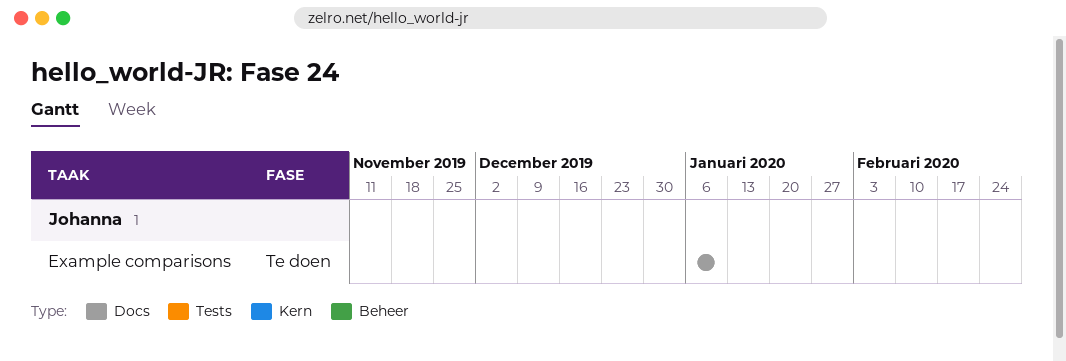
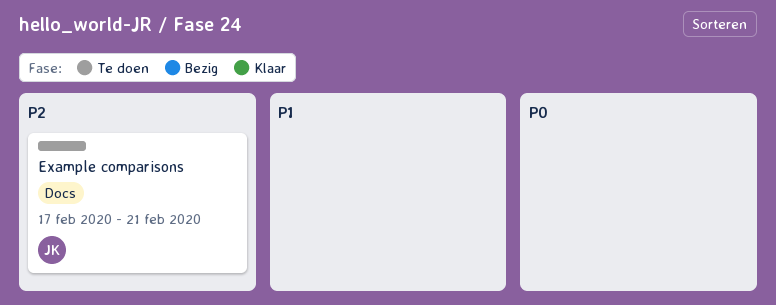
Example comparisons, start: Jan 6 -> Feb 17
Example comparisons, due: Jan 10 -> Feb 21

